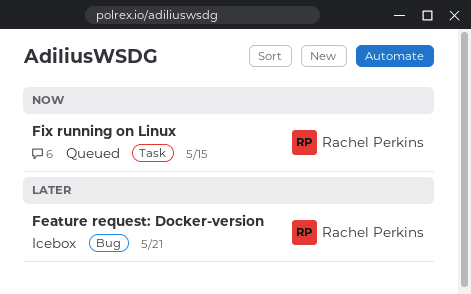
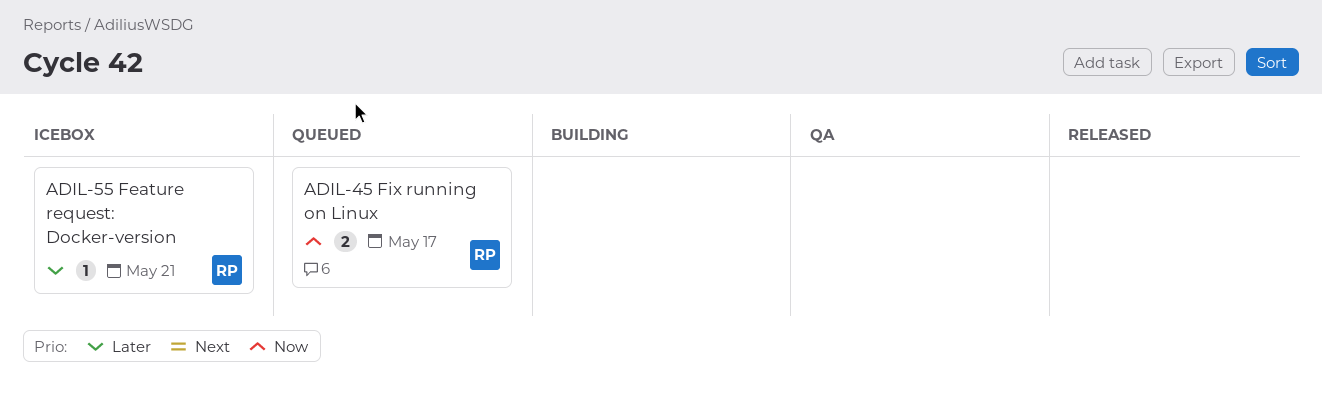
Fix running on Linux, due: May 15 -> May 17

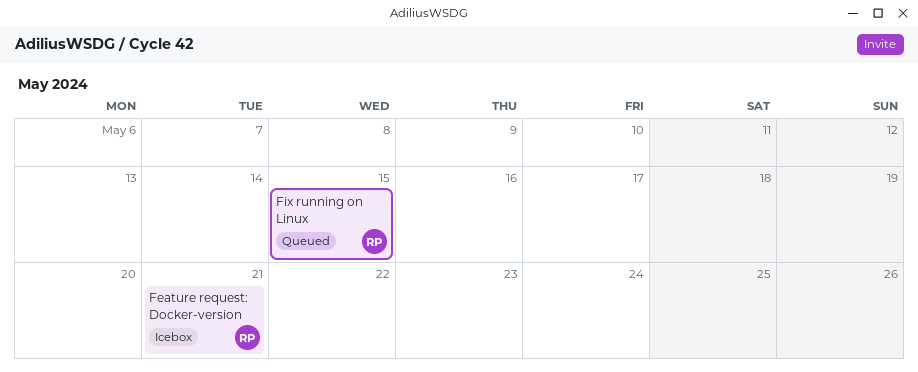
Fix running on Linux, due: May 17 -> May 15

